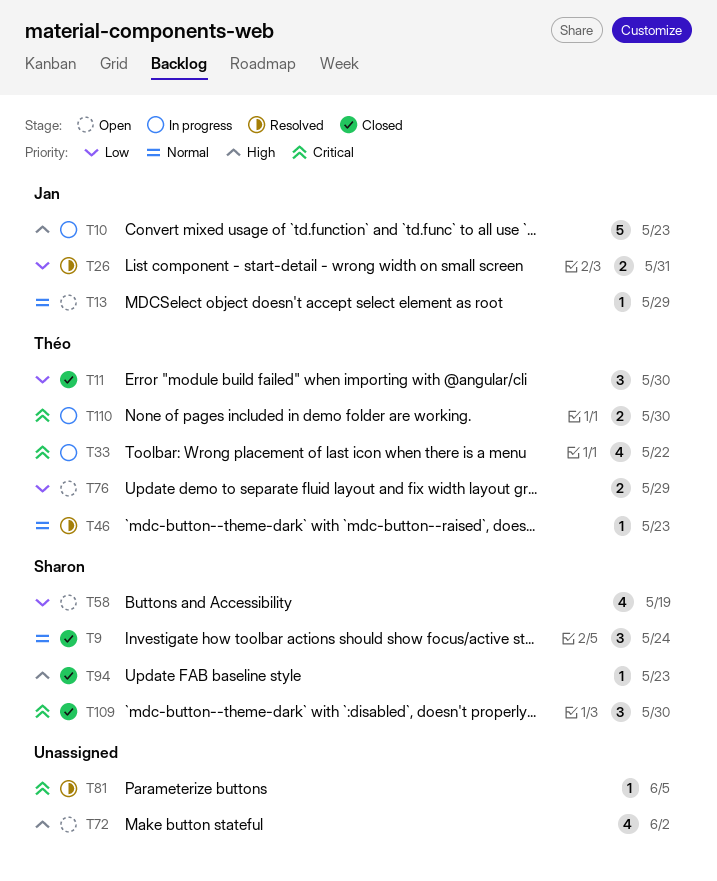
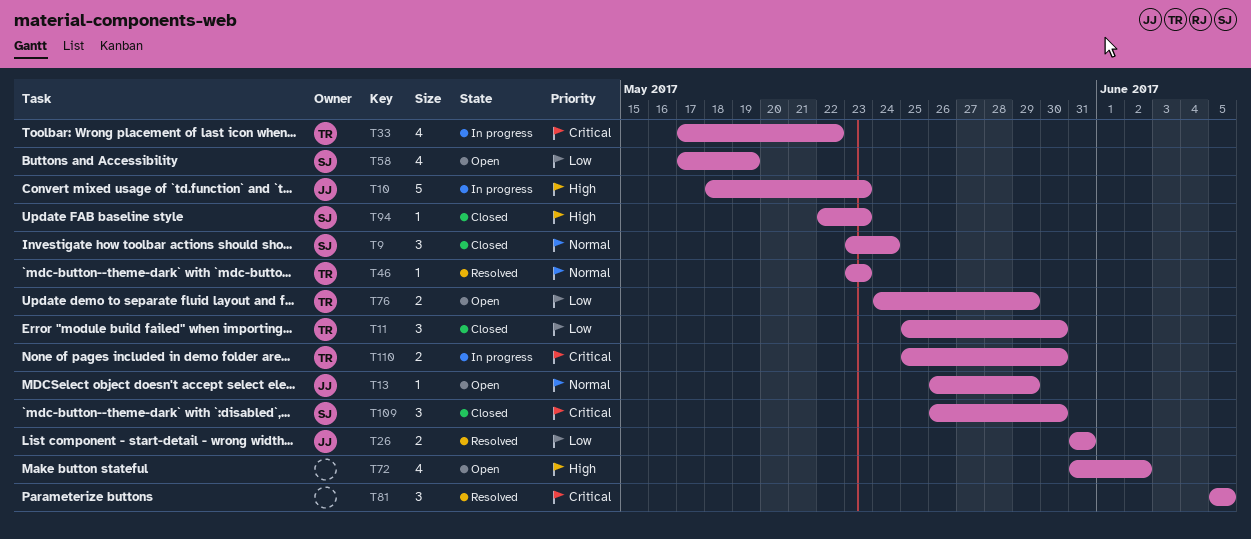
T81, estimate: 1 -> 3

